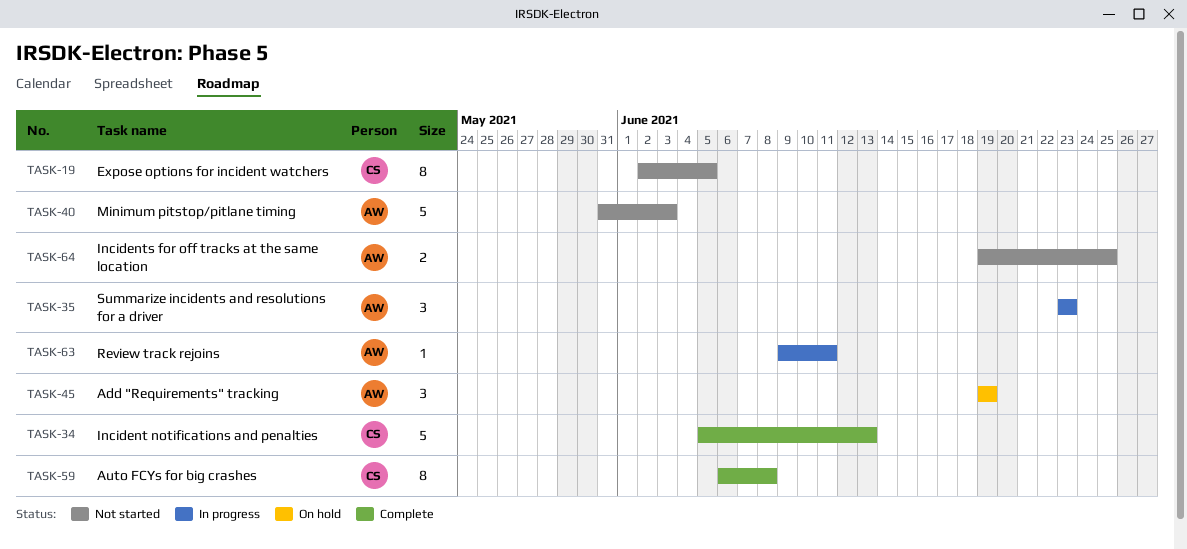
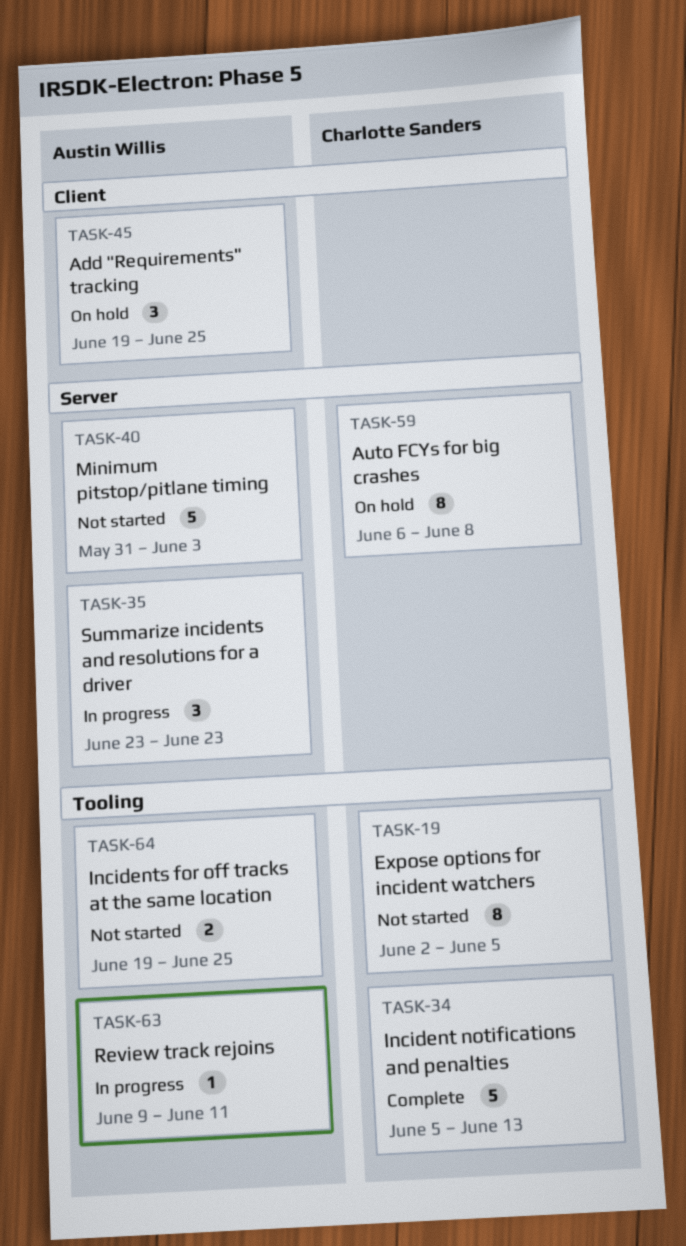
TASK-45, due: Jun 19 -> Jun 25
TASK-59, status: Complete -> On hold

